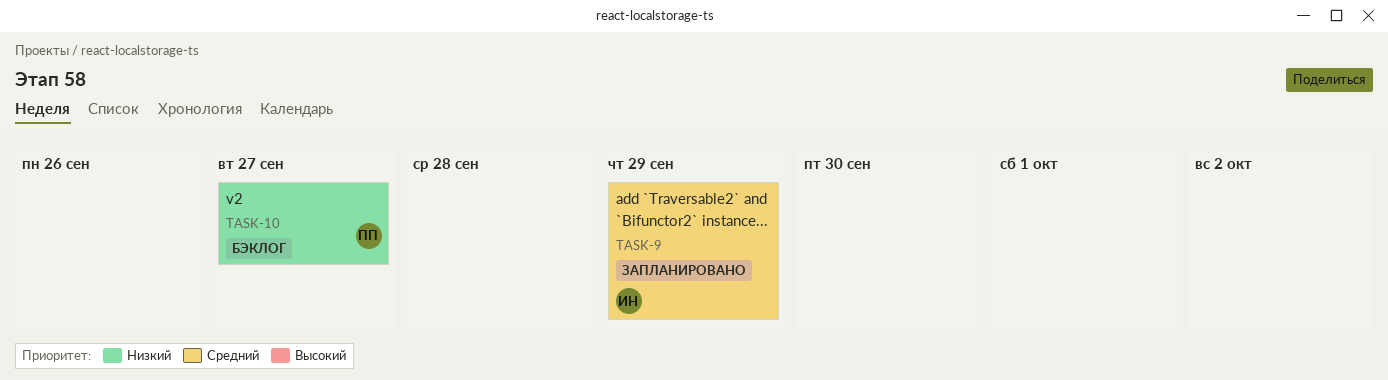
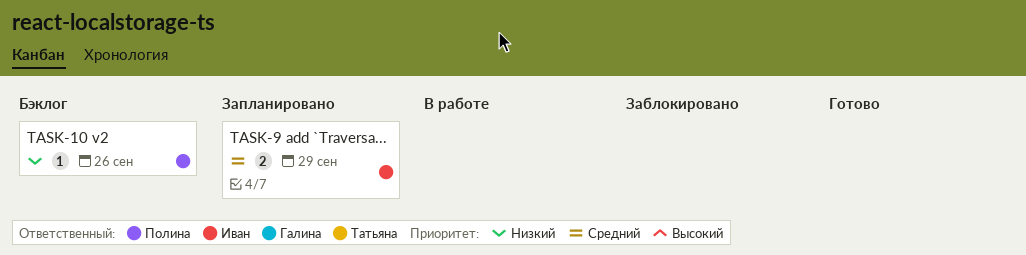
TASK-10, due: Sep 27 -> Sep 26

